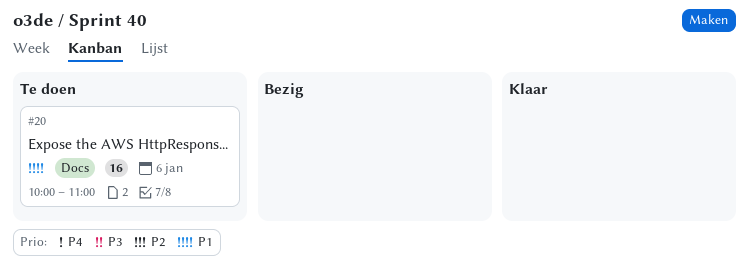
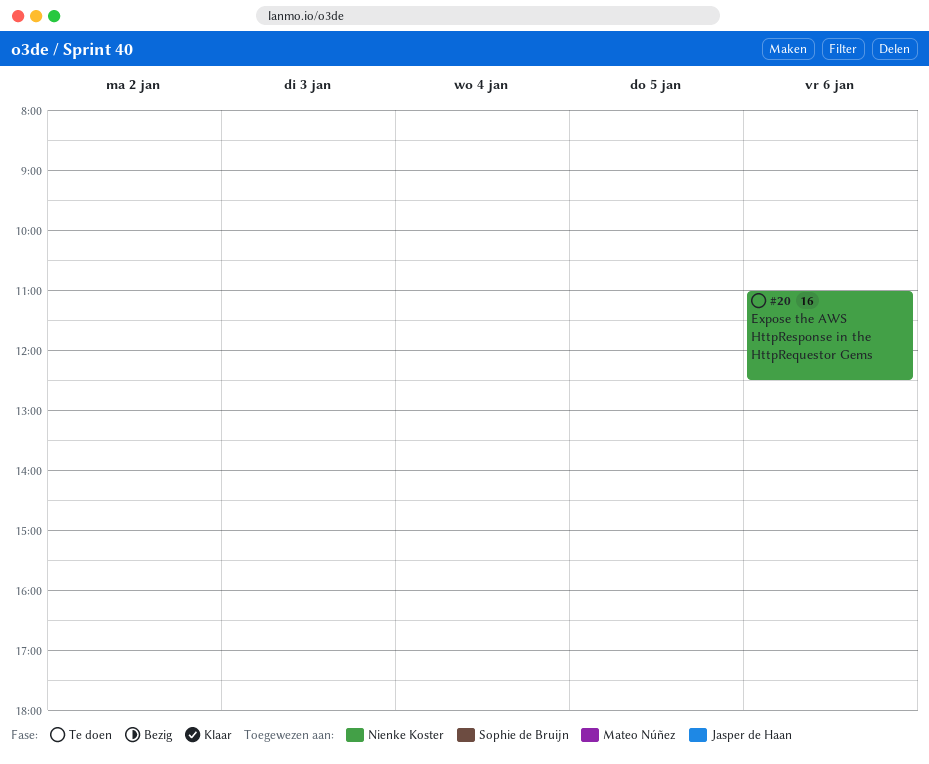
#20, begins: 10:00 -> 11:00
#20, ends: 11:00 -> 12:30

